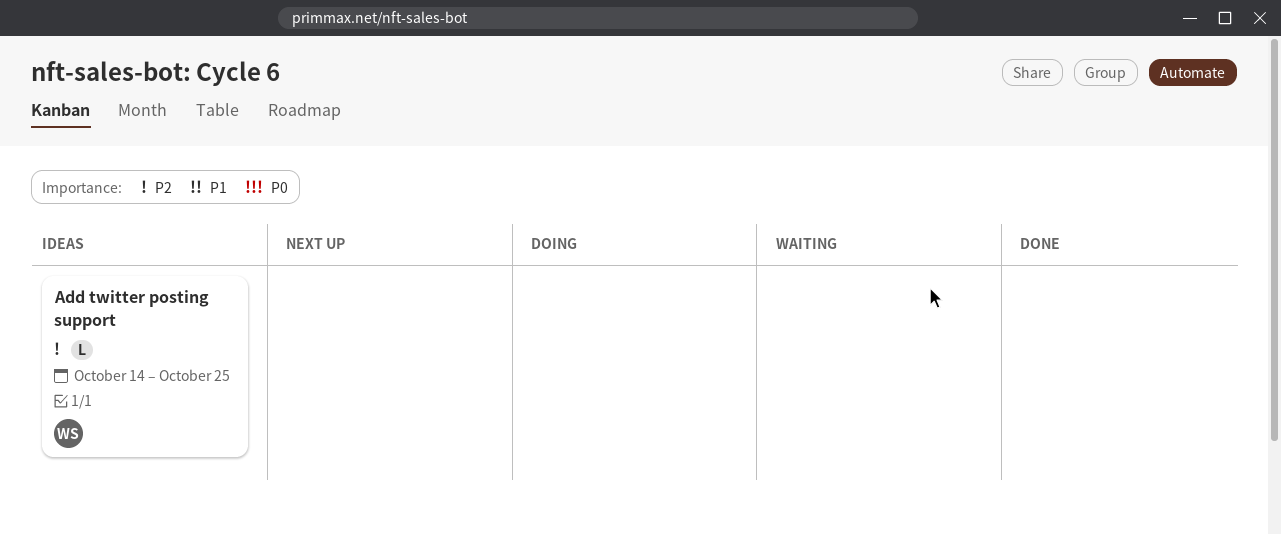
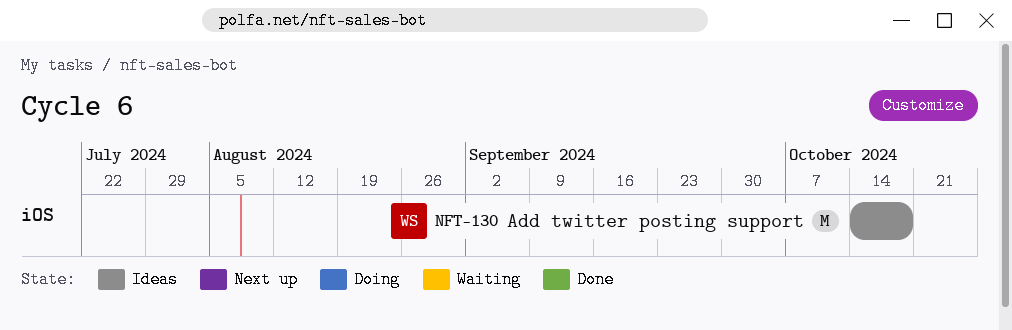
Add twitter posting support, estimate: L -> M
Add twitter posting support, due: Oct 25 -> Oct 18

